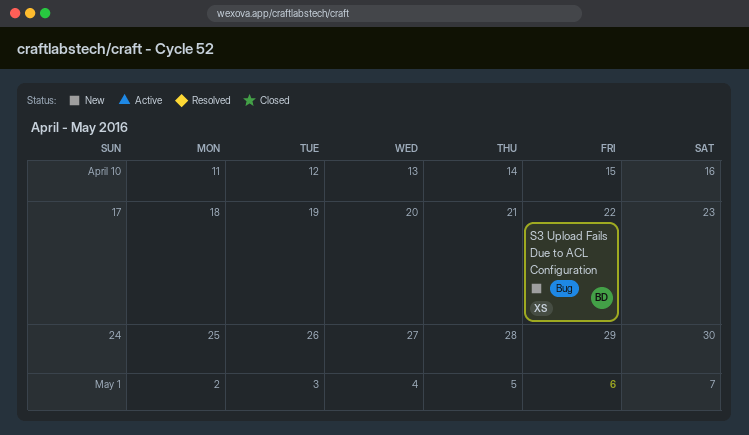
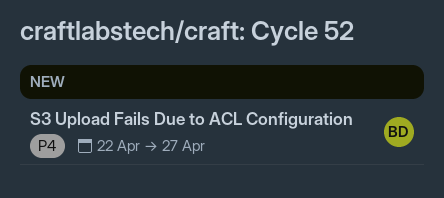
S3 Upload Fails Due to ACL Configuration, due: Apr 22 -> Apr 27

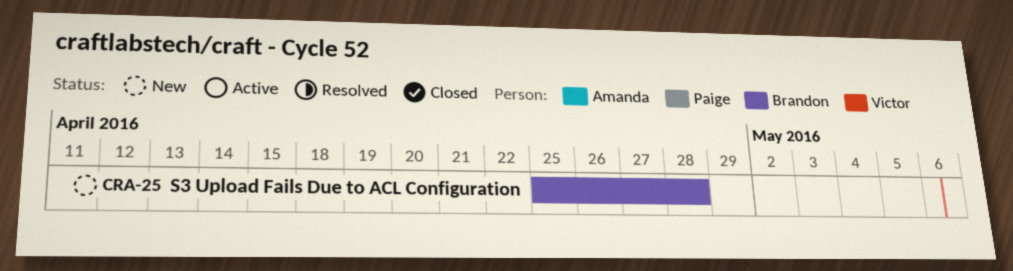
S3 Upload Fails Due to ACL Configuration, start: Apr 22 -> Apr 25
S3 Upload Fails Due to ACL Configuration, due: Apr 27 -> Apr 28

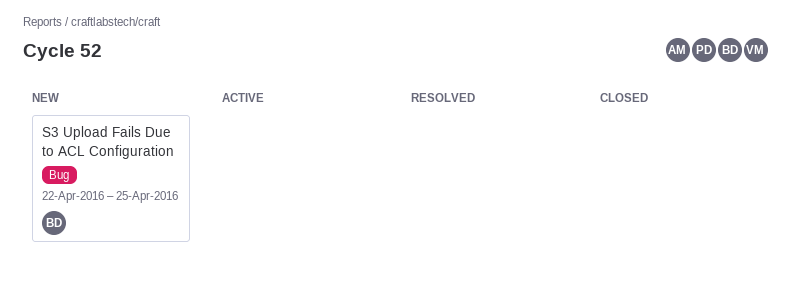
S3 Upload Fails Due to ACL Configuration, start: Apr 25 -> Apr 22
S3 Upload Fails Due to ACL Configuration, due: Apr 28 -> Apr 25

